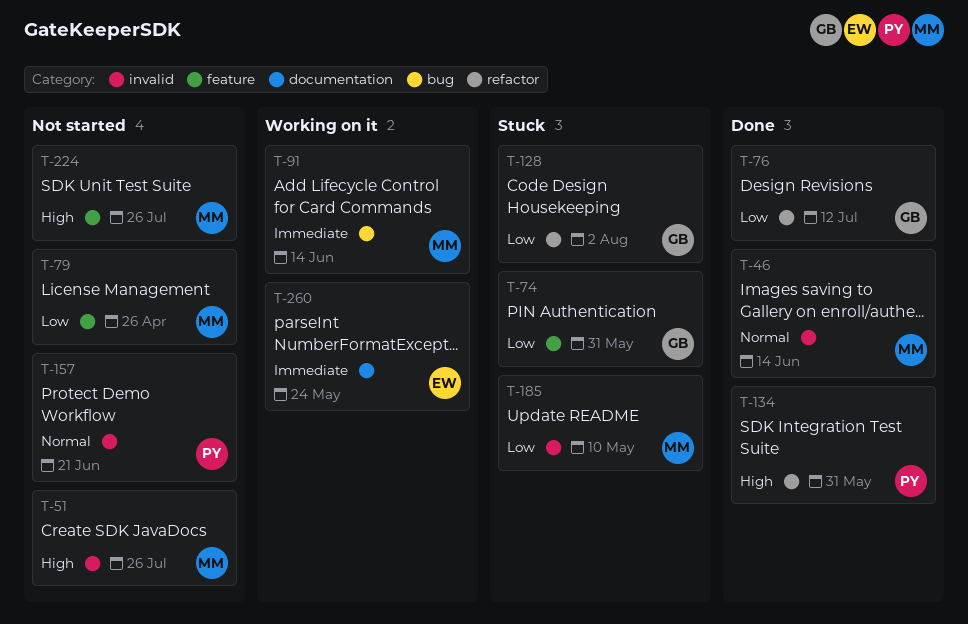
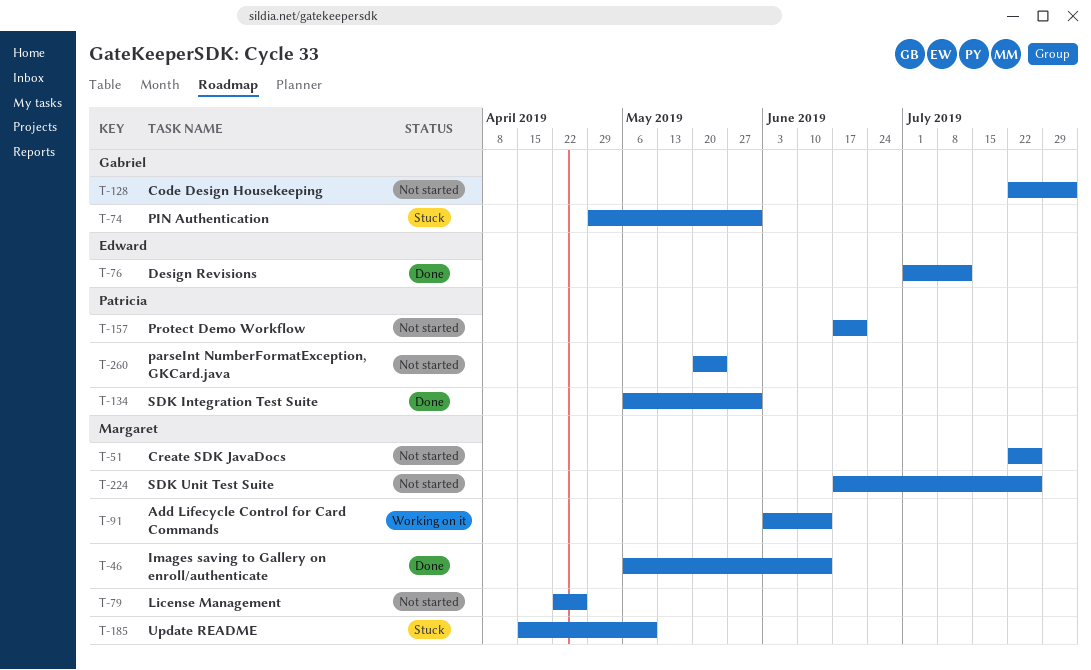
T-76, owner: Gabriel -> Edward
T-128, status: Stuck -> Not started
T-260, status: Working on it -> Not started
T-260, owner: Edward -> Patricia

